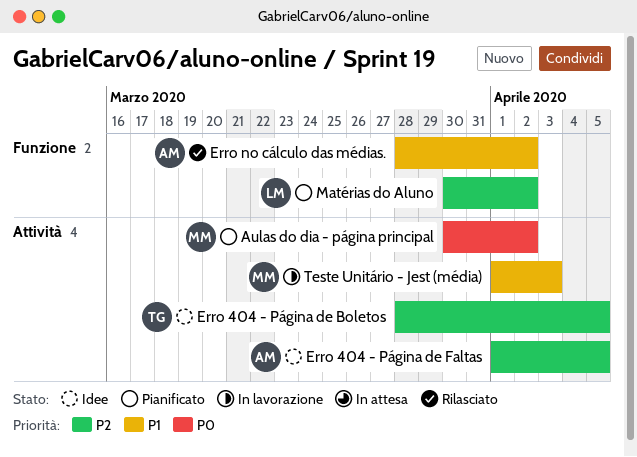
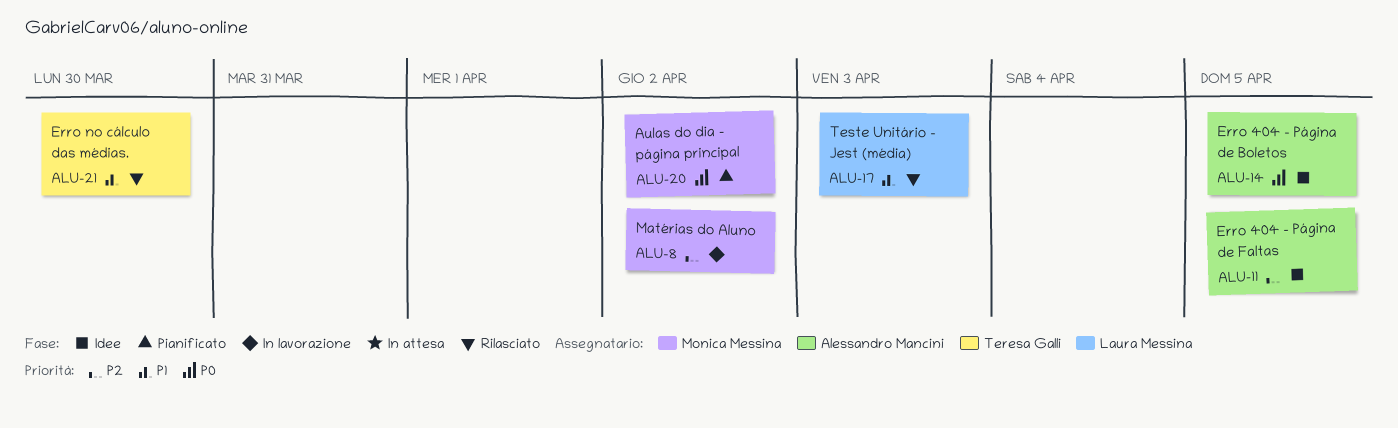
Erro 404 - Página de Boletos, owner: Teresa Galli -> Alessandro Mancini
Erro 404 - Página de Boletos, priority: P2 -> P0
Erro no cálculo das médias., owner: Alessandro Mancini -> Teresa Galli
Erro no cálculo das médias., due: Apr 2 -> Mar 30
Matérias do Aluno, status: Pianificato -> In lavorazione
Matérias do Aluno, owner: Laura Messina -> Monica Messina
Teste Unitário - Jest (média), status: In lavorazione -> Rilasciato
Teste Unitário - Jest (média), owner: Monica Messina -> Laura Messina

